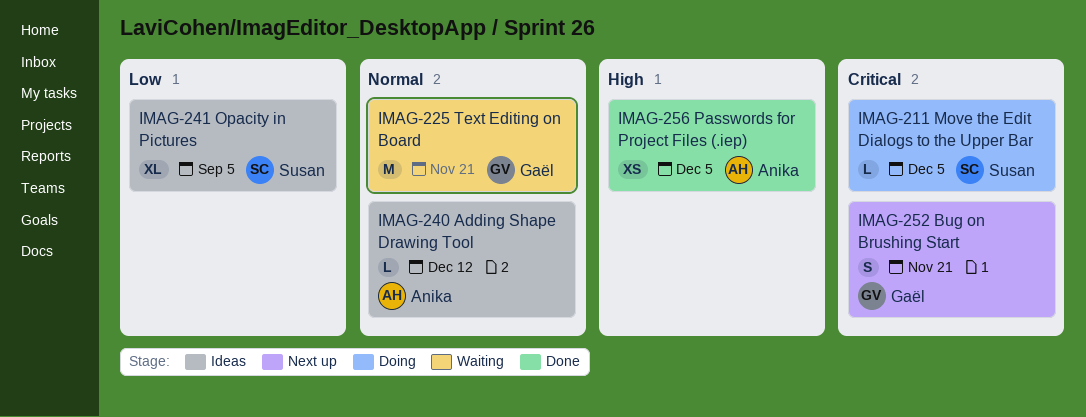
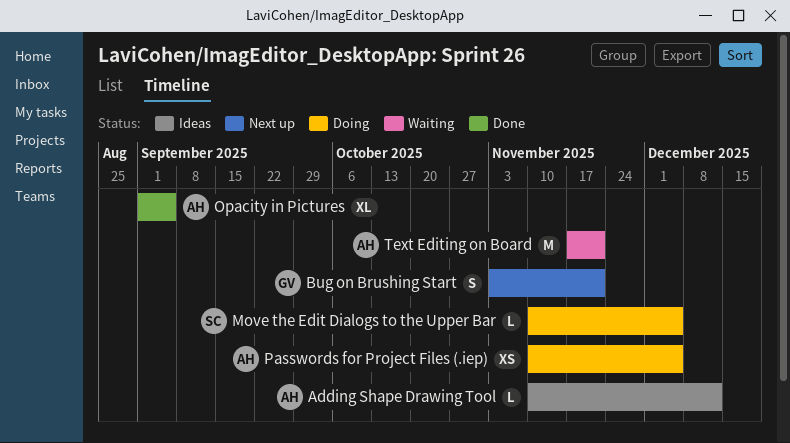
Opacity in Pictures, status: Ideas -> Done
Opacity in Pictures, owner: Susan -> Anika
Passwords for Project Files (.iep), status: Done -> Doing
Text Editing on Board, owner: Gaël -> Anika

